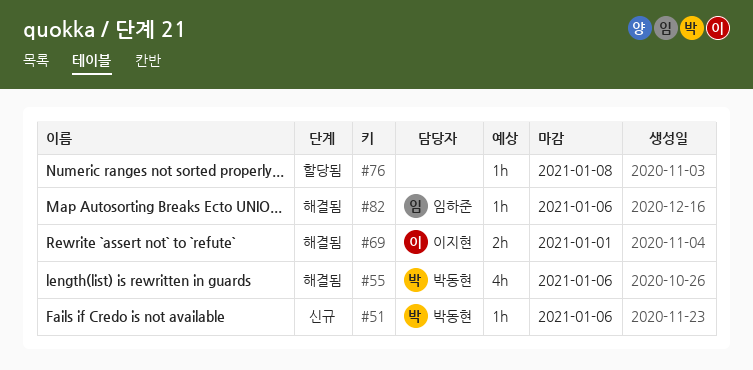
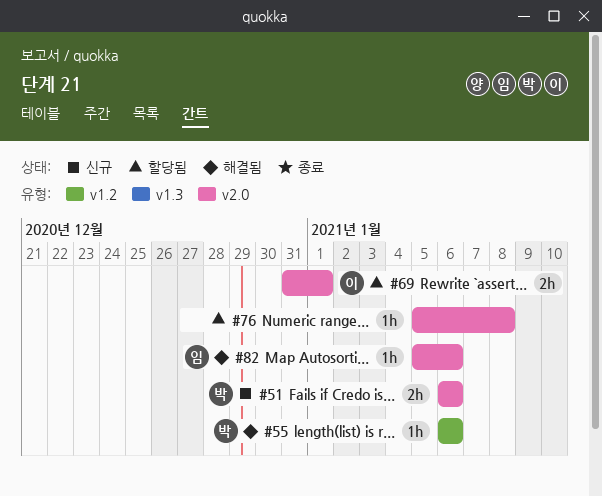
#51, estimate: 1h -> 2h
#55, estimate: 4h -> 1h
#69, status: 해결됨 -> 할당됨

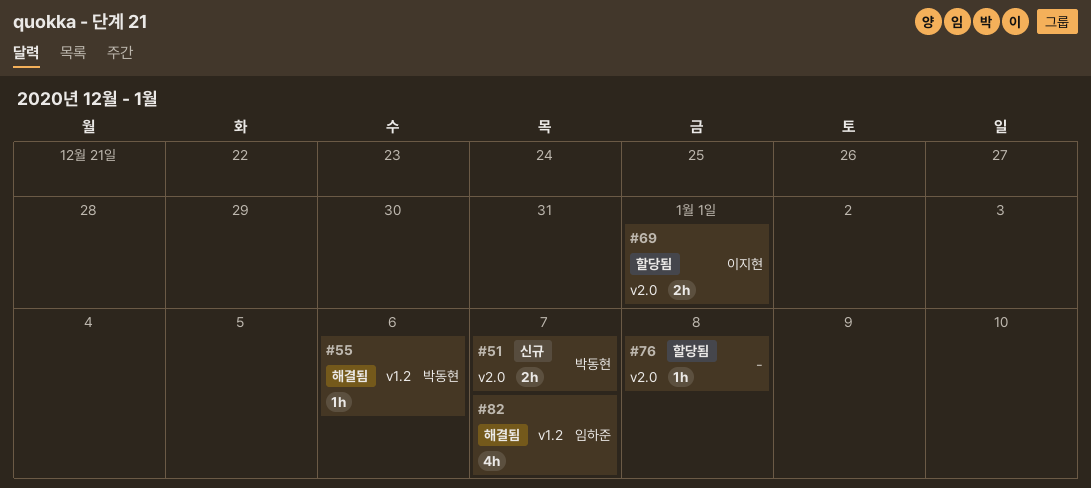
#51, due: Jan 6 -> Jan 7
#82, label: v2.0 -> v1.2
#82, estimate: 1h -> 4h
#82, due: Jan 6 -> Jan 7

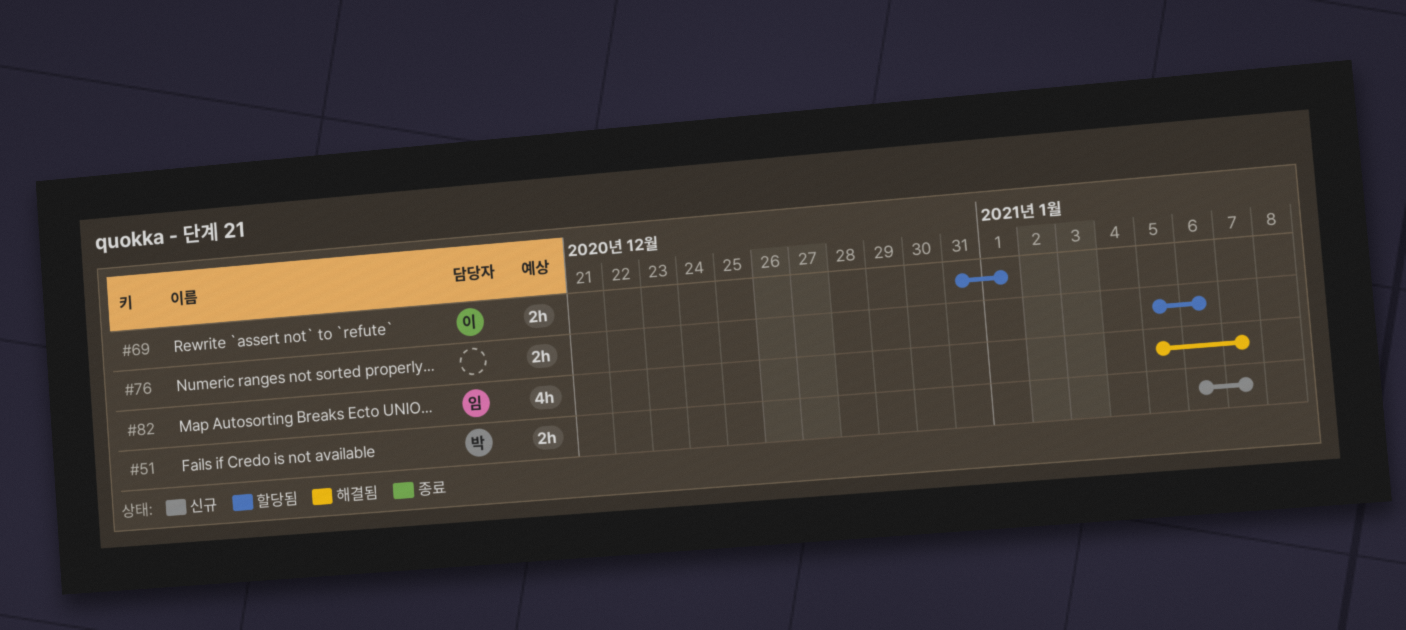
#55: present -> none
#76, estimate: 1h -> 2h
#76, due: Jan 8 -> Jan 6

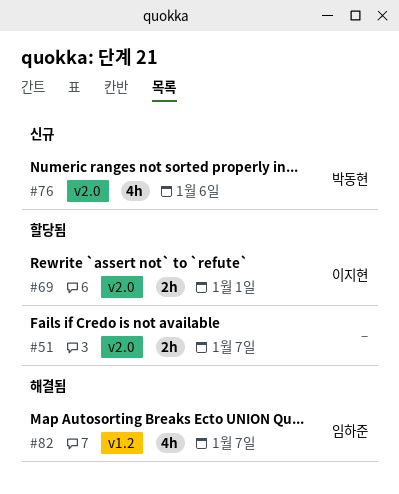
#51, status: 신규 -> 할당됨
#51, owner: 박동현 -> none
#76, status: 할당됨 -> 신규
#76, owner: none -> 박동현
#76, estimate: 2h -> 4h

